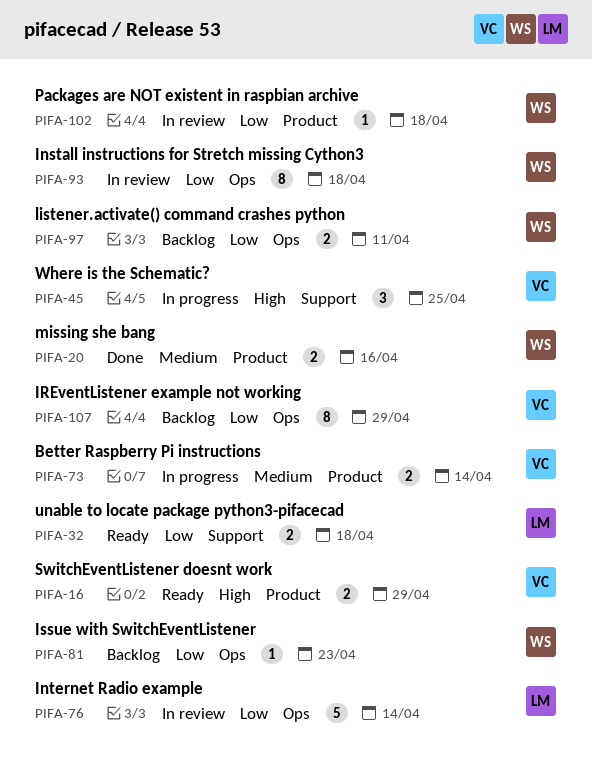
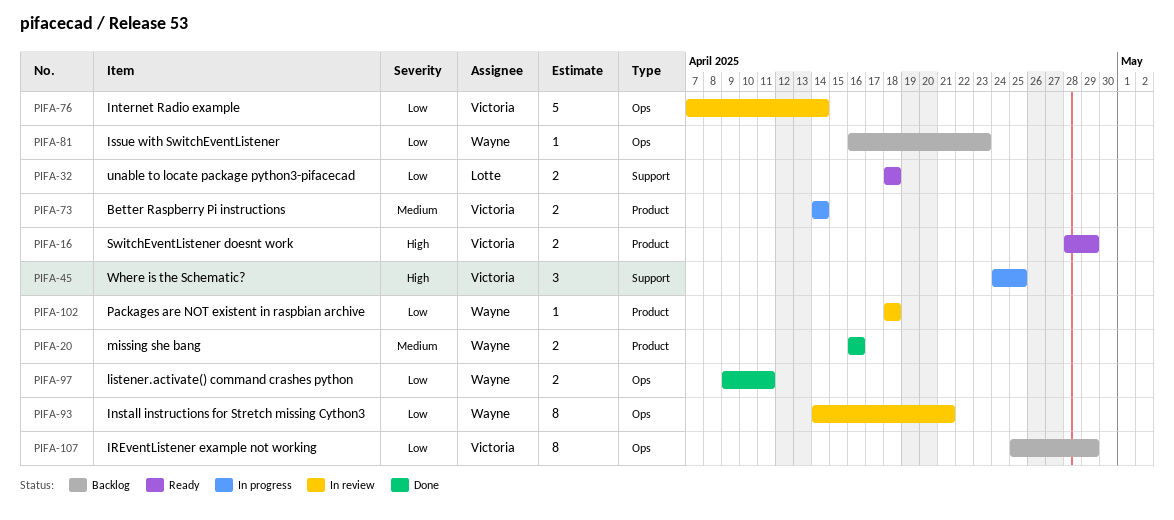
PIFA-76, owner: Lotte -> Victoria
PIFA-93, due: Apr 18 -> Apr 21
PIFA-97, status: Backlog -> Done

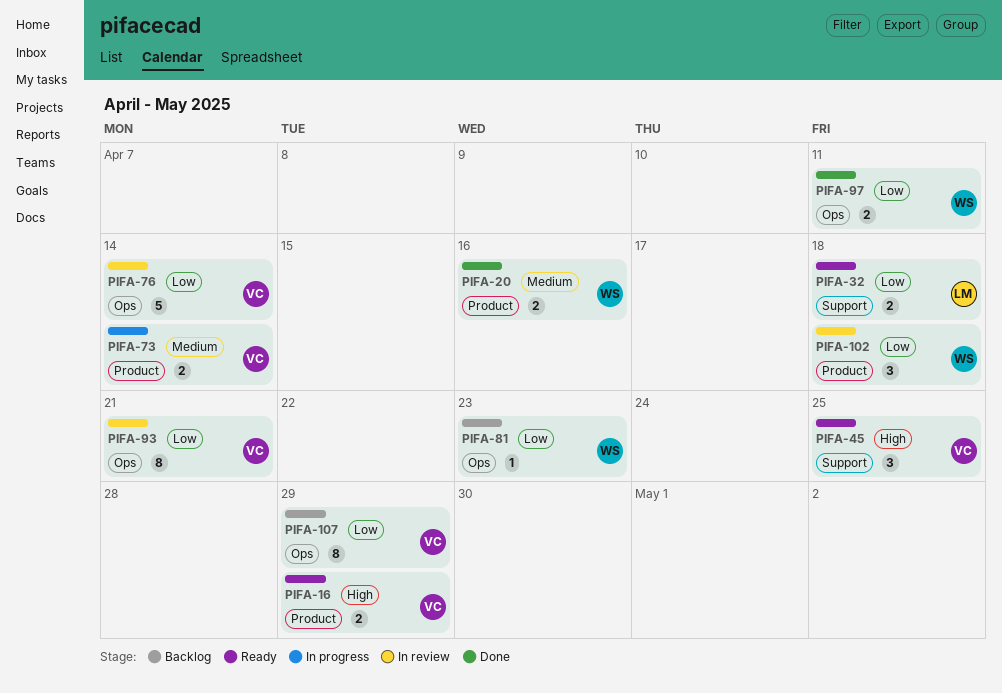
PIFA-45, status: In progress -> Ready
PIFA-93, owner: Wayne -> Victoria
PIFA-102, estimate: 1 -> 3

